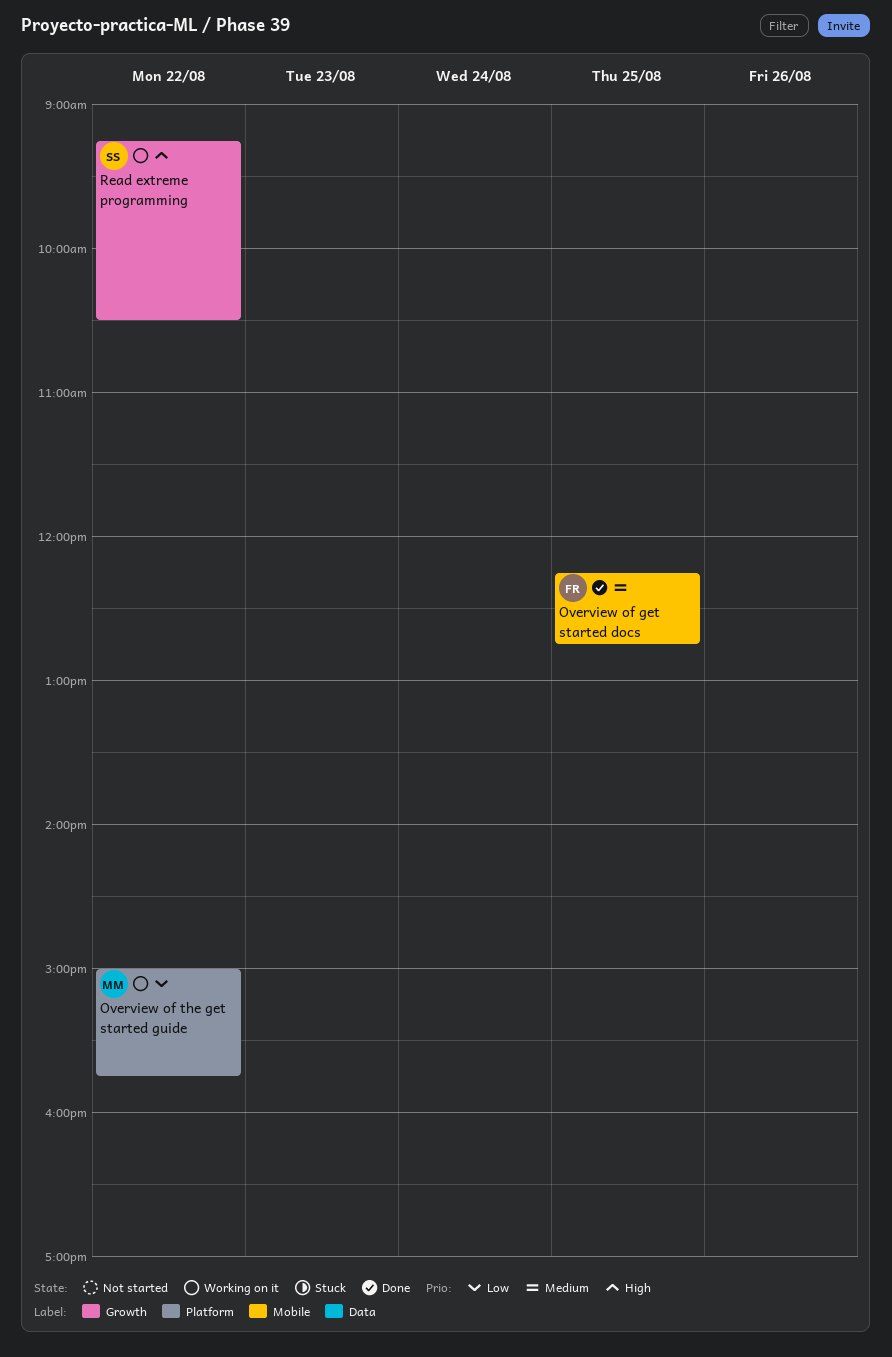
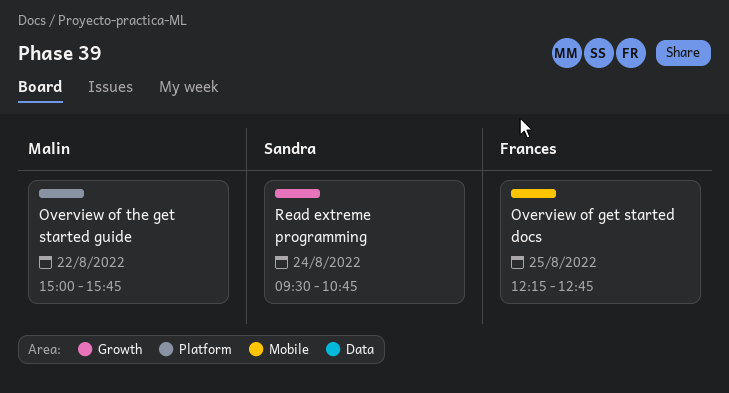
Read extreme programming, day: Aug 22 -> Aug 24
Read extreme programming, begins: 09:15 -> 09:30
Read extreme programming, ends: 10:30 -> 10:45

